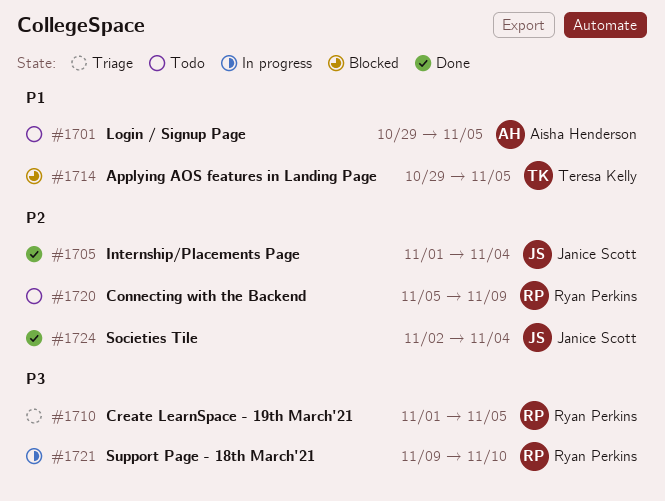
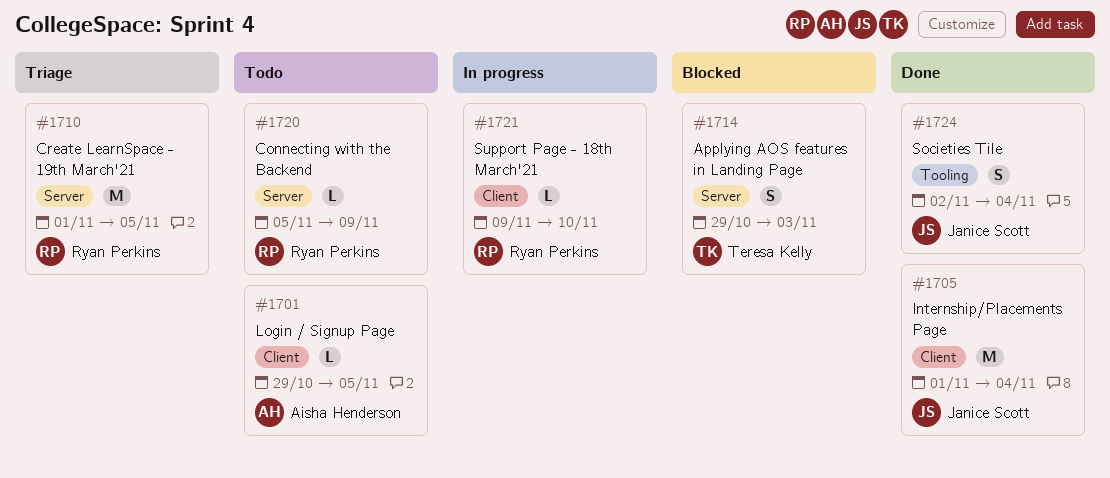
#1714, due: Nov 5 -> Nov 3

